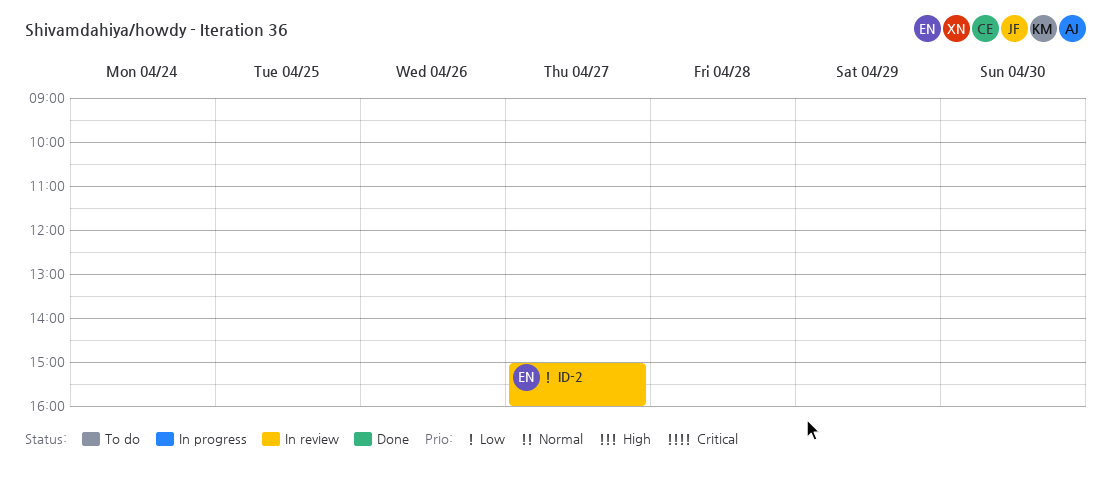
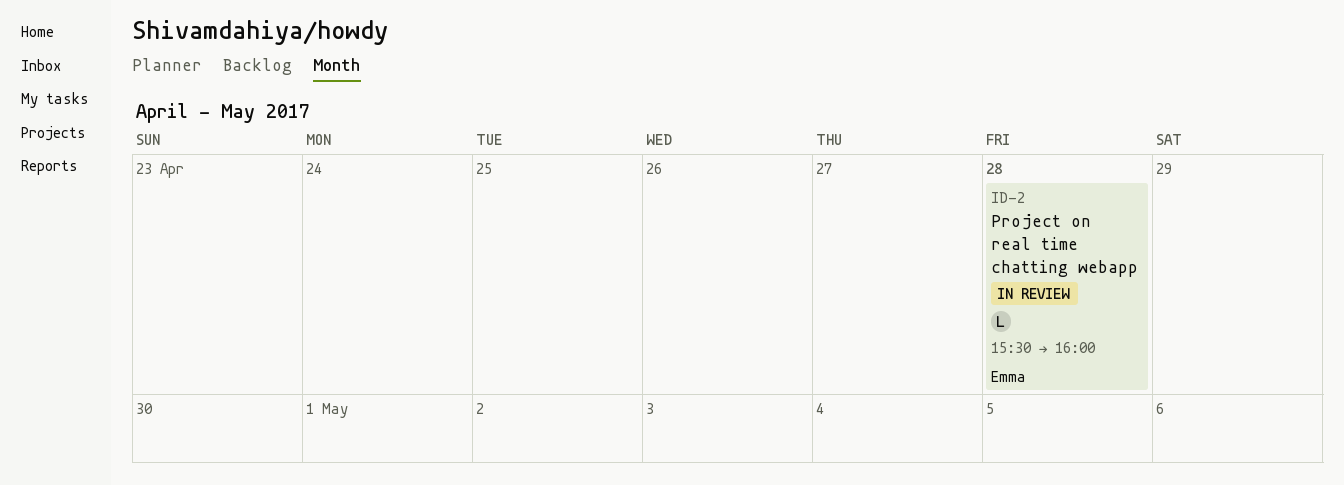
ID-2, day: Apr 27 -> Apr 28
ID-2, begins: 15:00 -> 15:30

